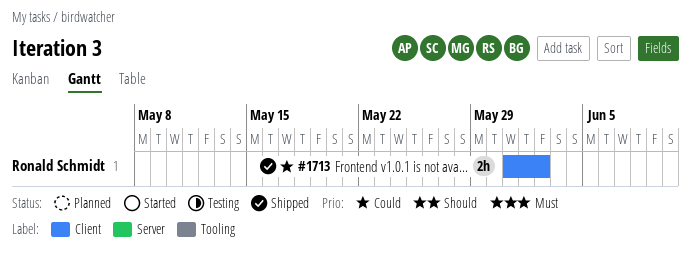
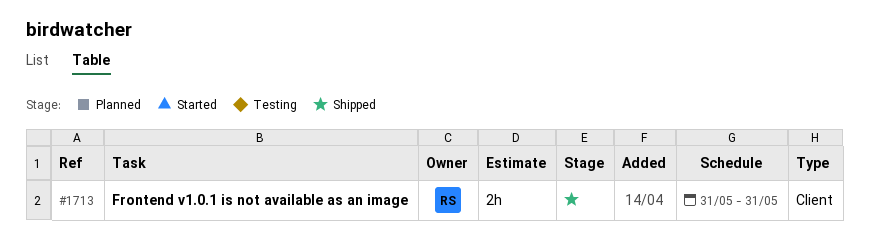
#1713, due: Jun 2 -> May 31

